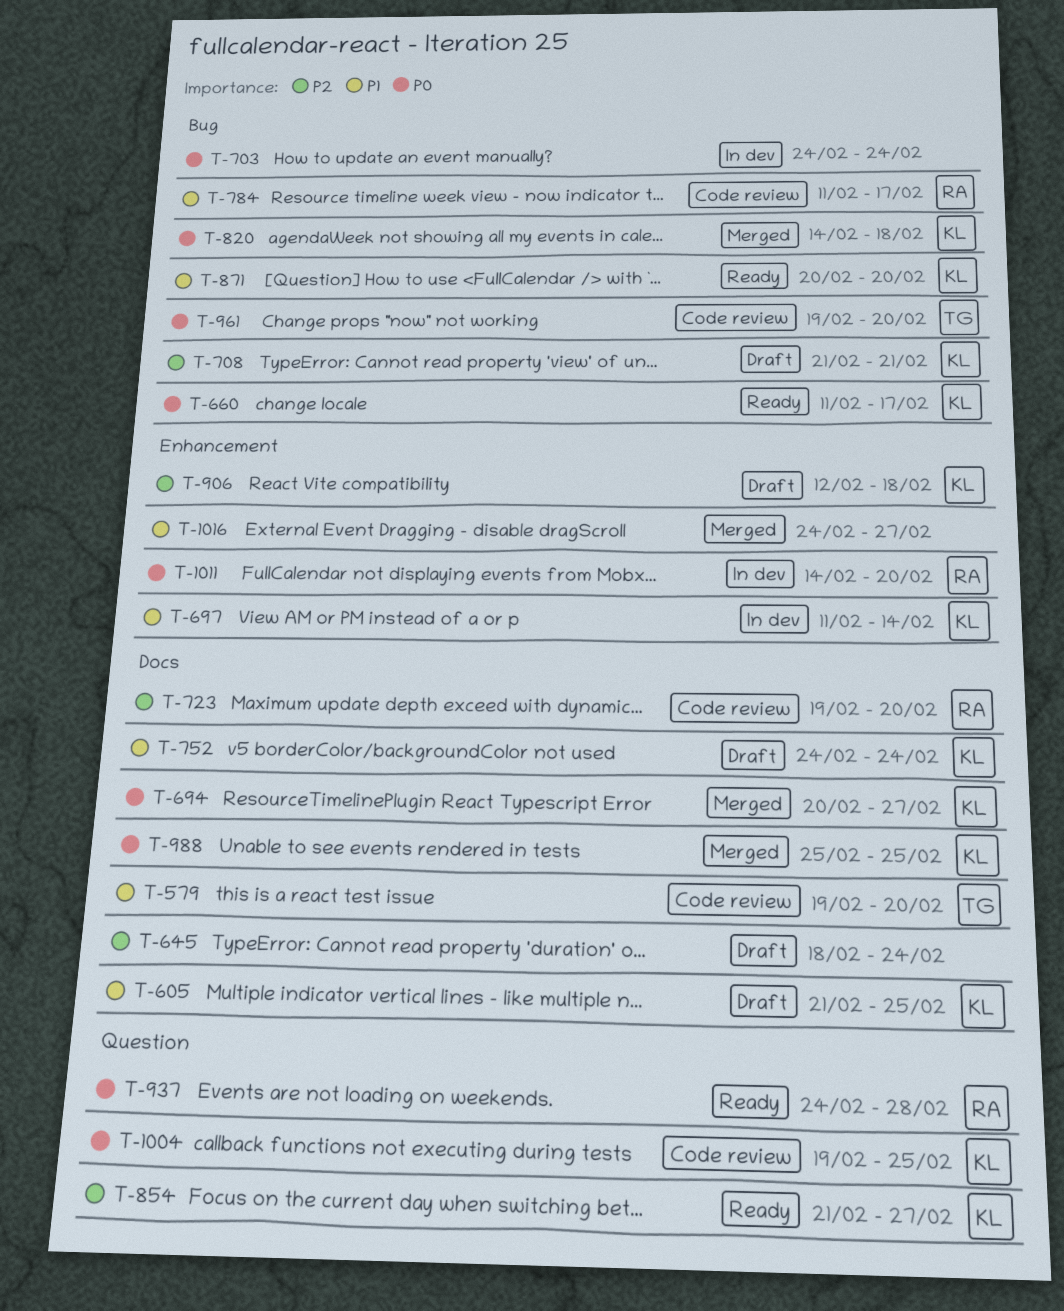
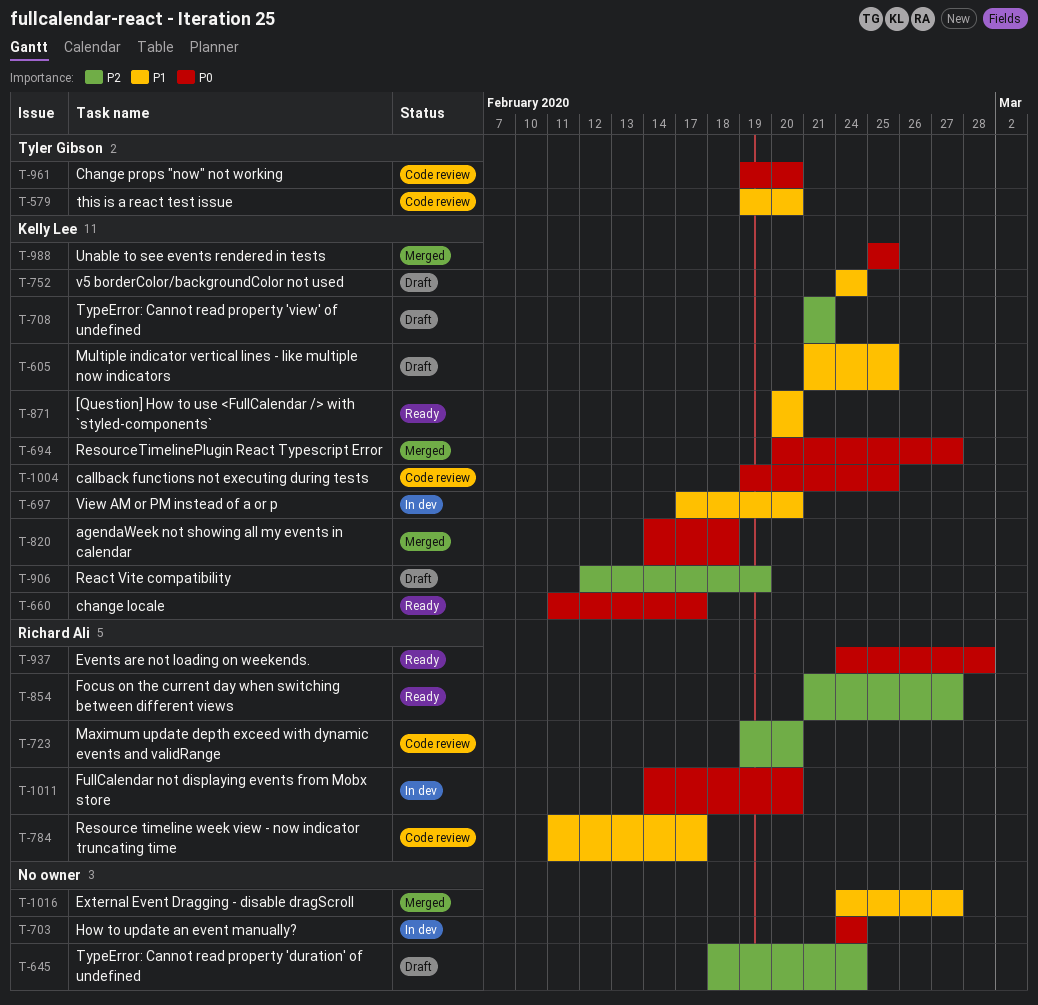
T-697, start: Feb 11 -> Feb 17
T-697, due: Feb 14 -> Feb 20
T-854, owner: Kelly Lee -> Richard Ali
T-906, due: Feb 18 -> Feb 19

